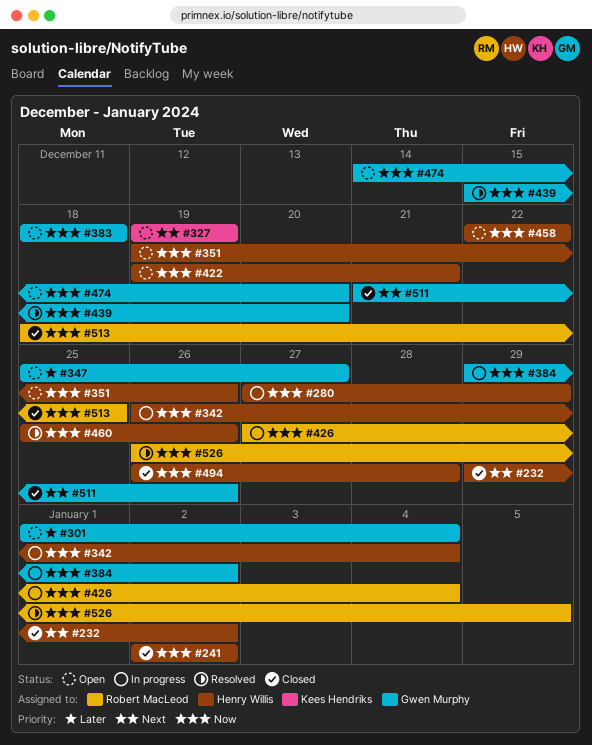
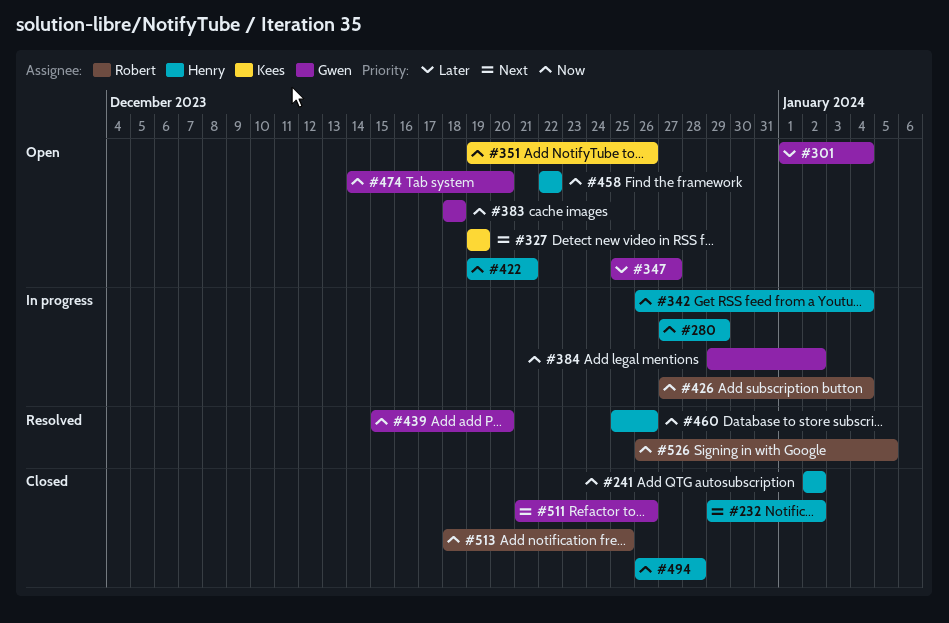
#351, owner: Henry Willis -> Kees Hendriks

